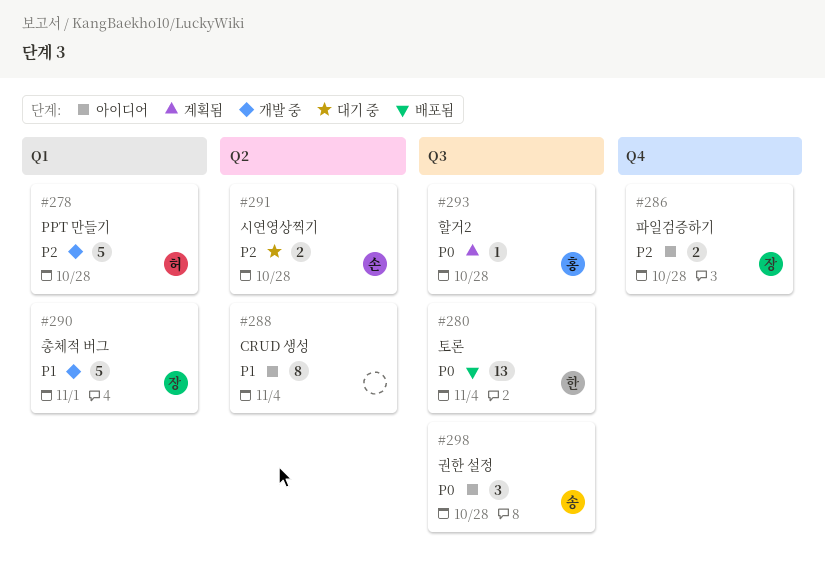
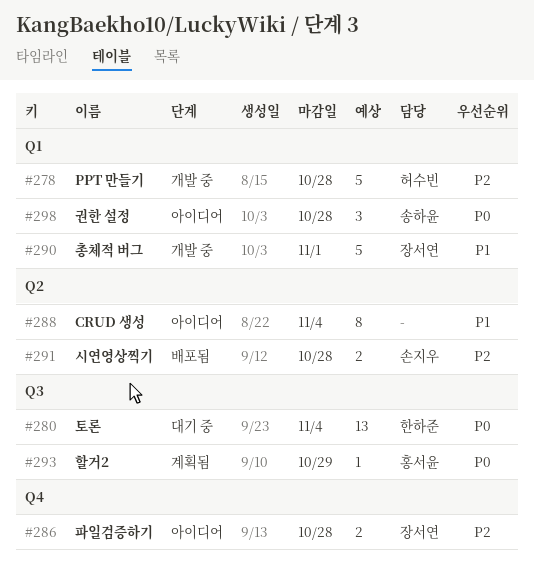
#280, status: 배포됨 -> 대기 중
#291, status: 대기 중 -> 배포됨
#293, due: Oct 28 -> Oct 29
#298, label: Q3 -> Q1

